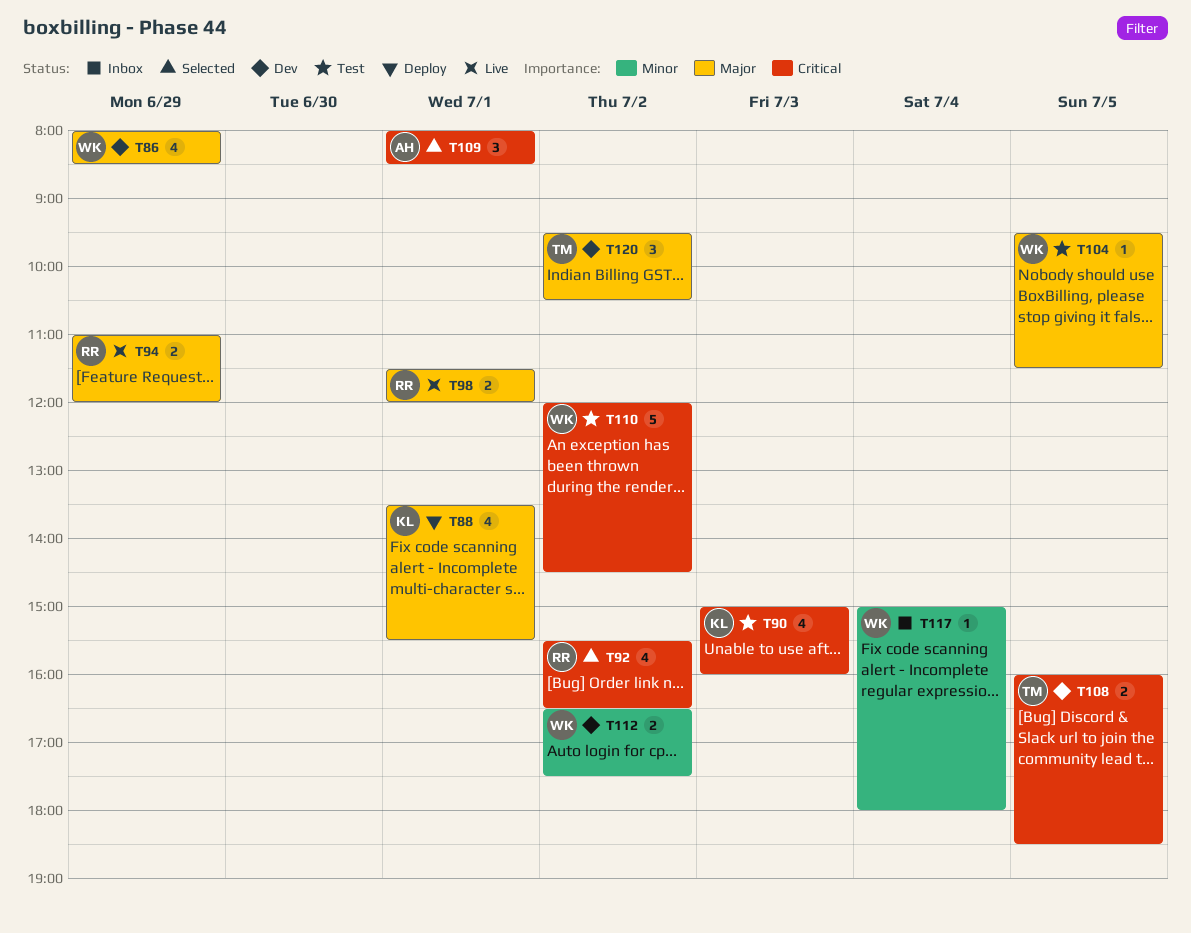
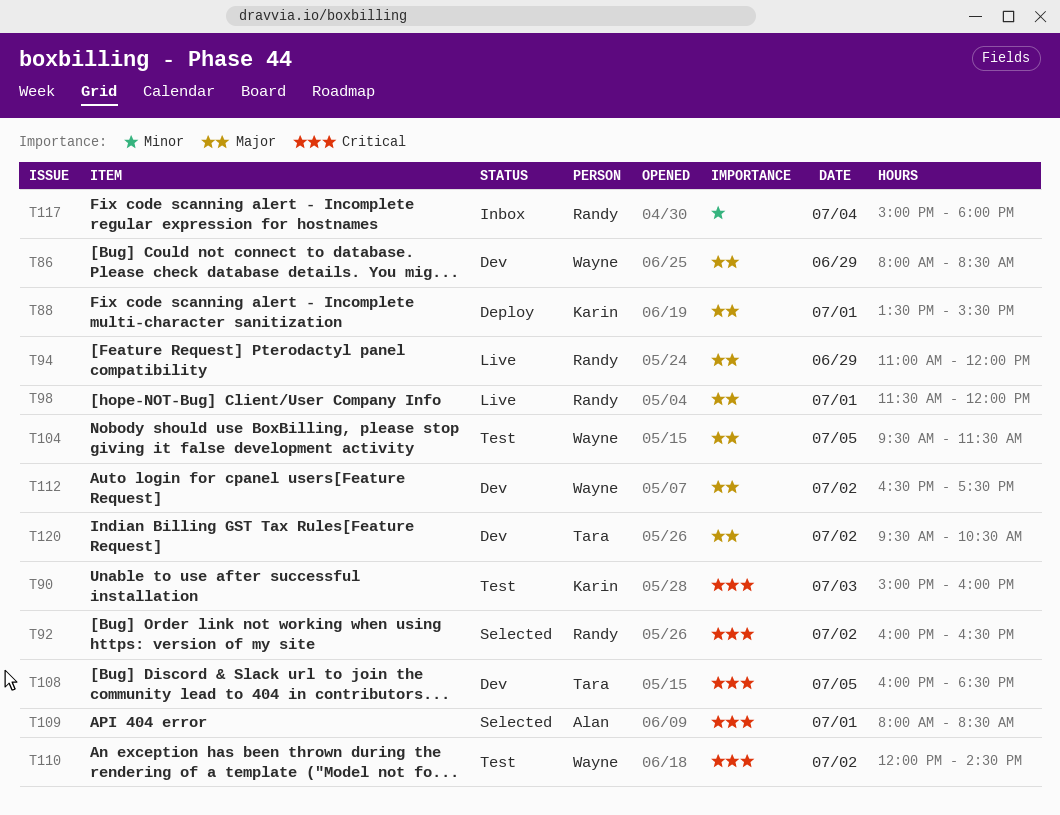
T92, begins: 15:30 -> 16:00
T112, priority: Minor -> Major
T117, owner: Wayne -> Randy

